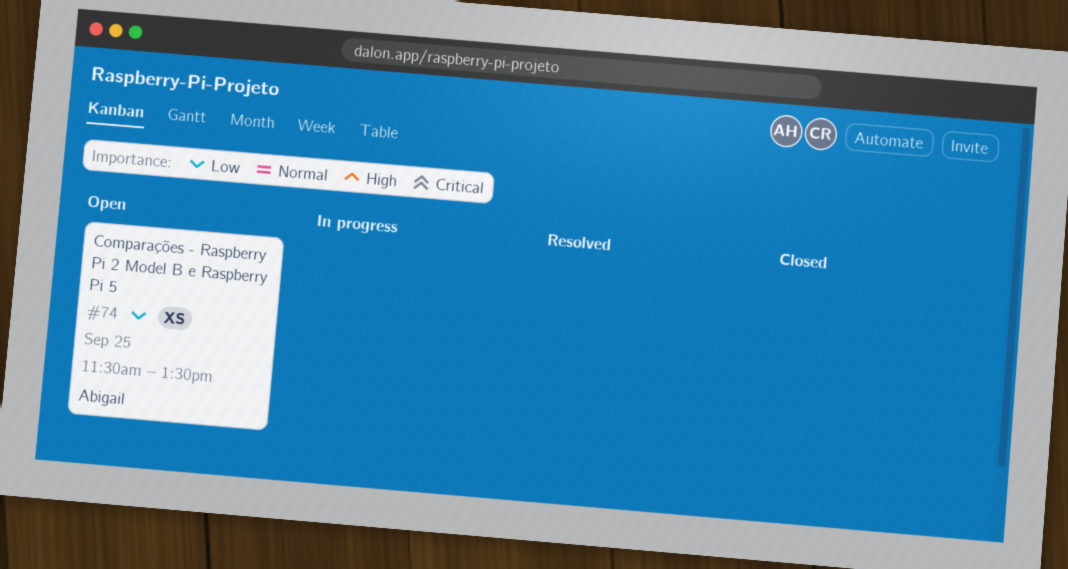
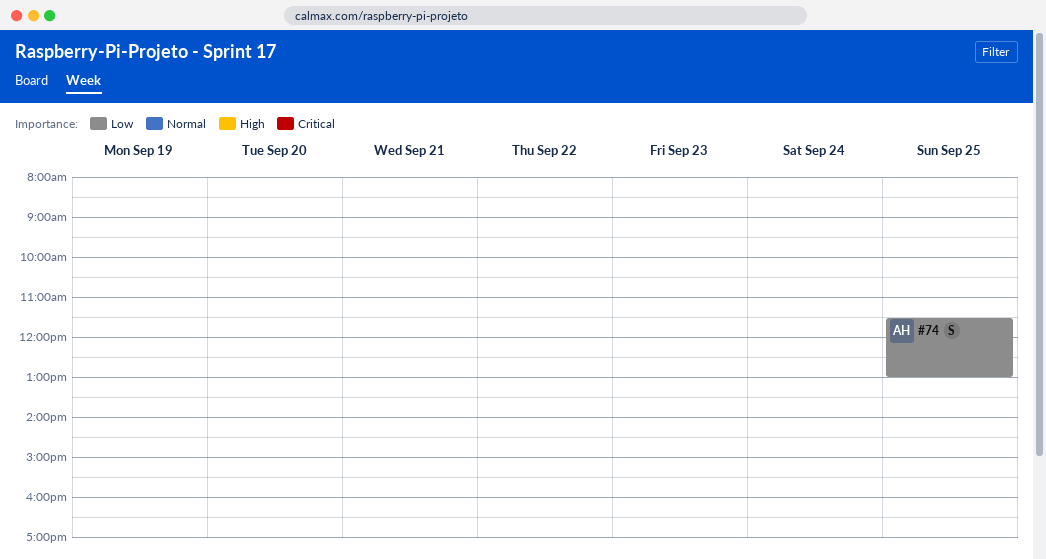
#74, estimate: XS -> S
#74, ends: 13:30 -> 13:00

